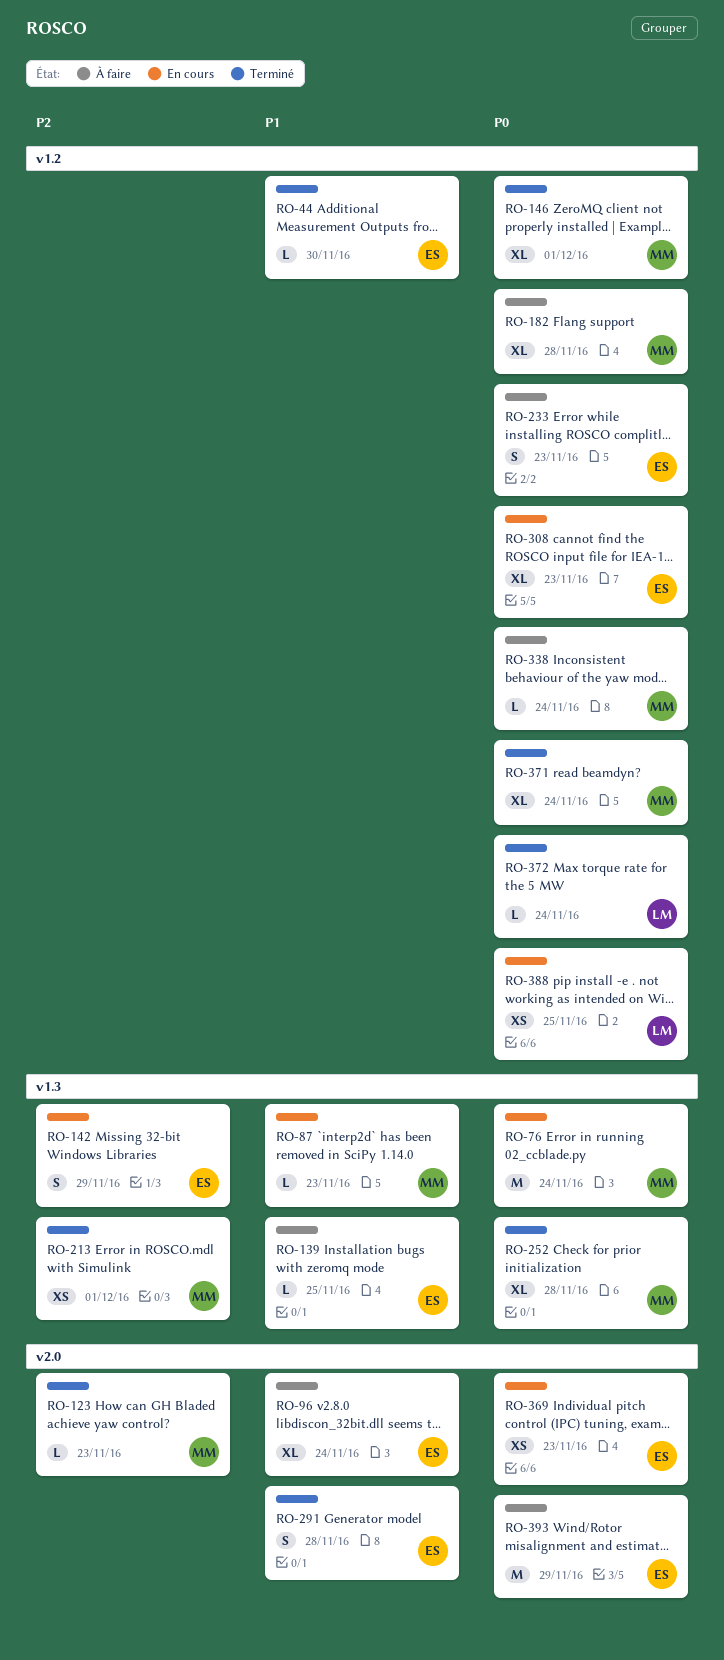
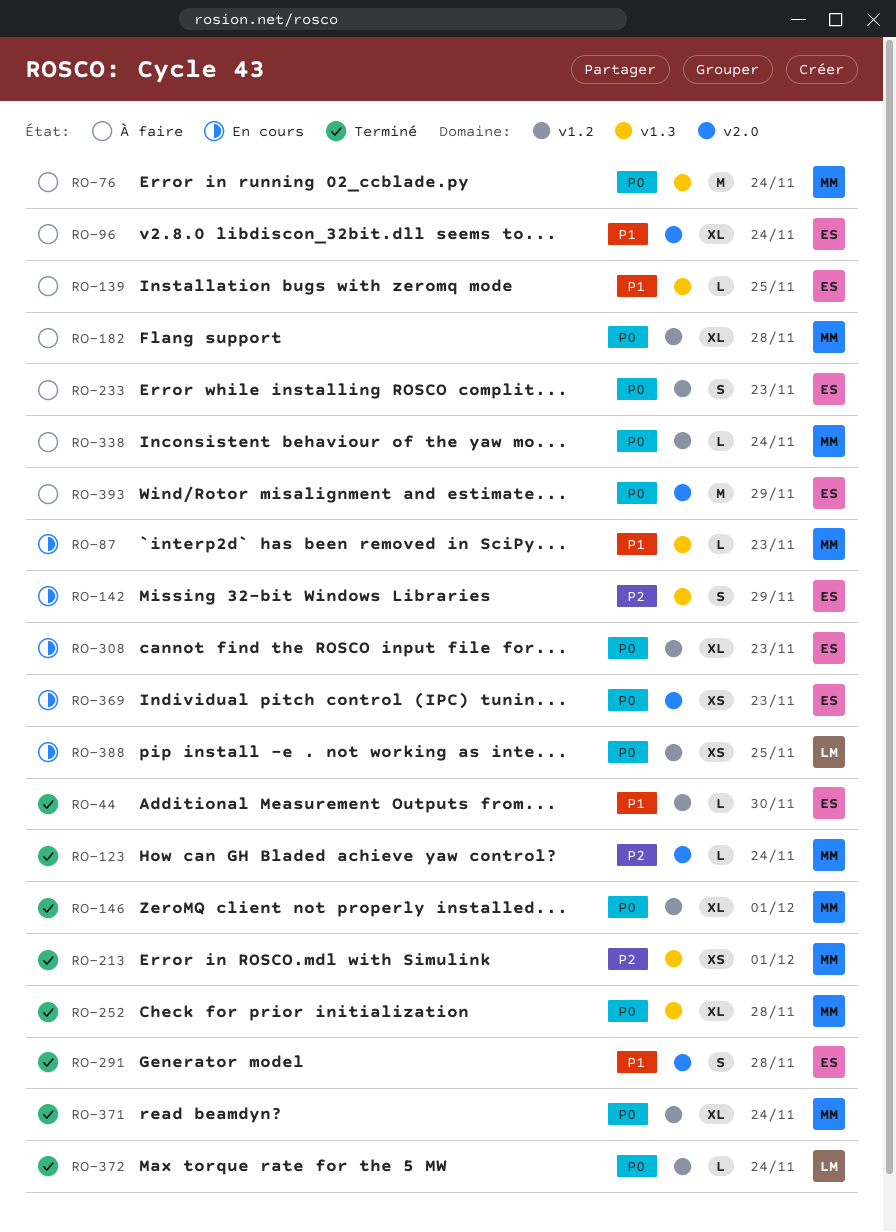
RO-76, status: En cours -> À faire
RO-123, due: Nov 23 -> Nov 24

